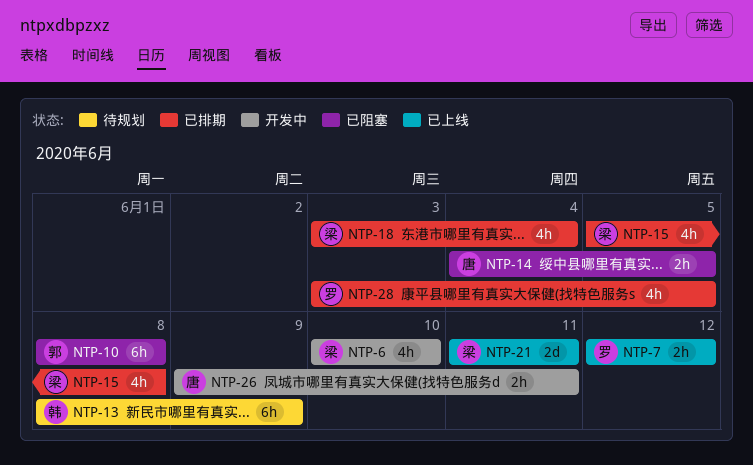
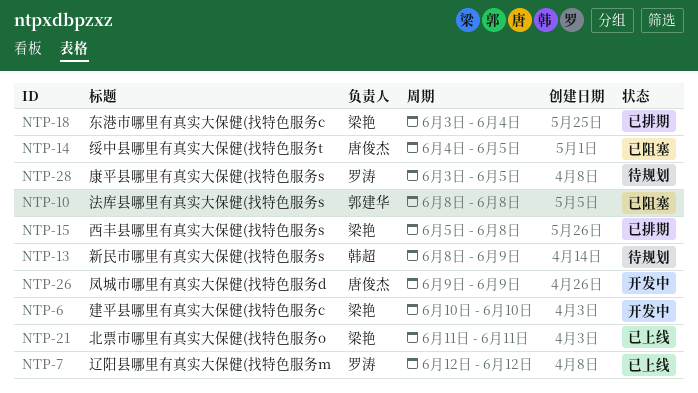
NTP-26, due: Jun 11 -> Jun 9
NTP-28, status: 已排期 -> 待规划

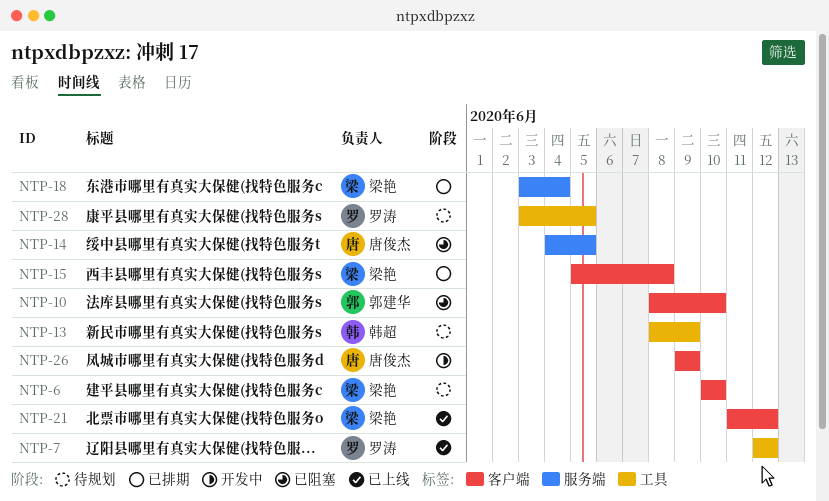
NTP-6, status: 开发中 -> 待规划
NTP-10, due: Jun 8 -> Jun 10
NTP-21, due: Jun 11 -> Jun 12

